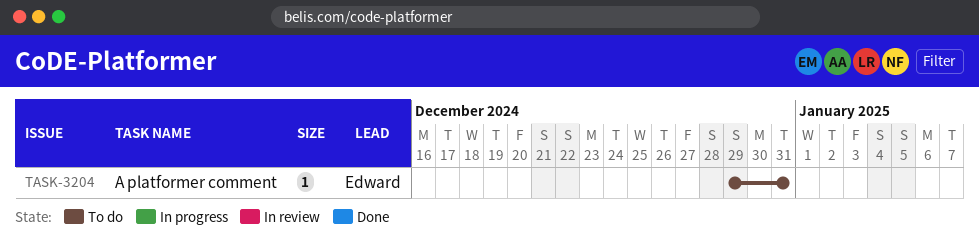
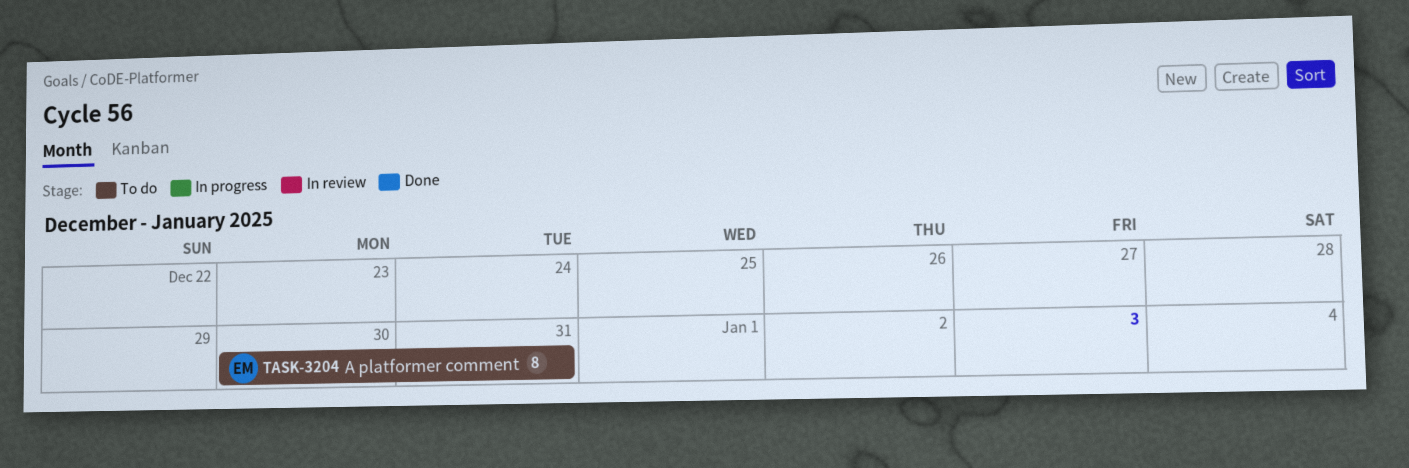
TASK-3204, estimate: 1 -> 8
TASK-3204, start: Dec 29 -> Dec 30

